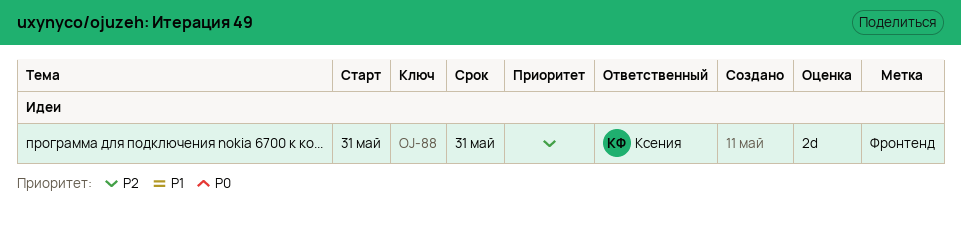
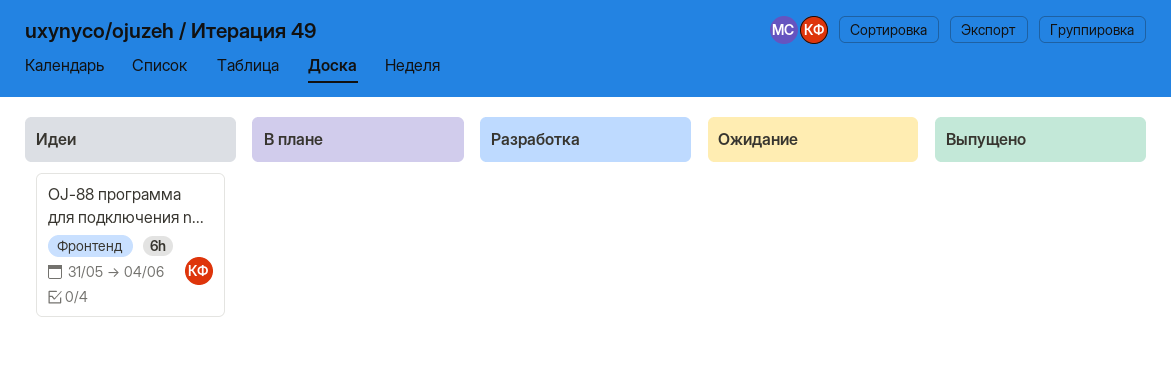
OJ-88, estimate: 2d -> 6h
OJ-88, due: May 31 -> Jun 4

